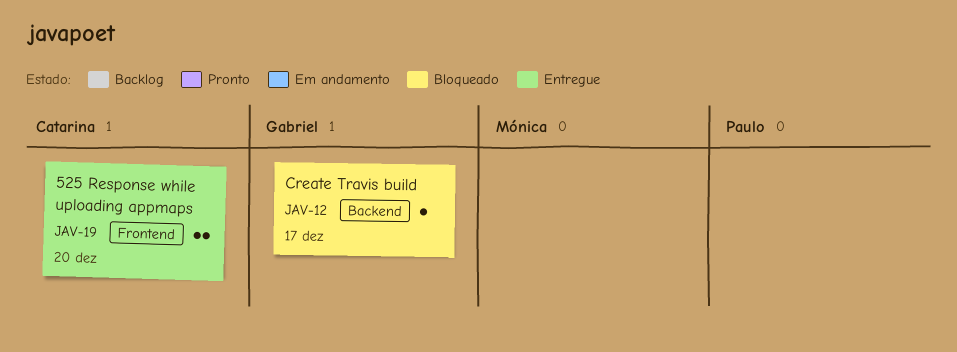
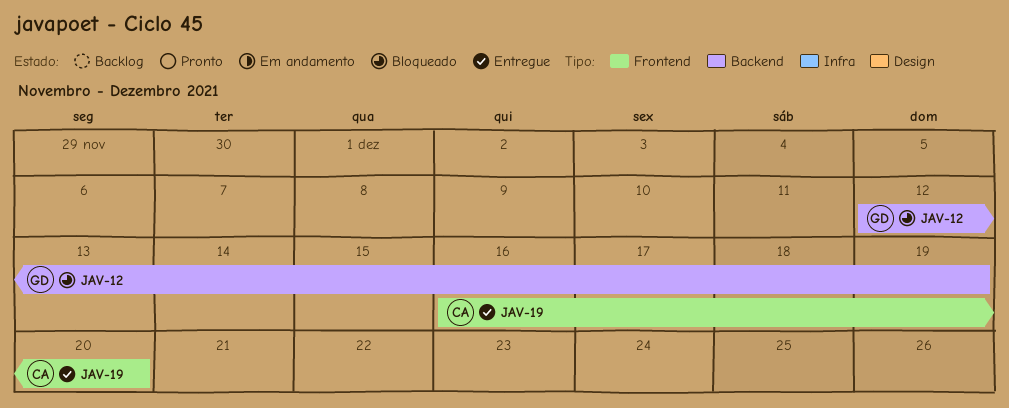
JAV-12, due: Dec 17 -> Dec 19

